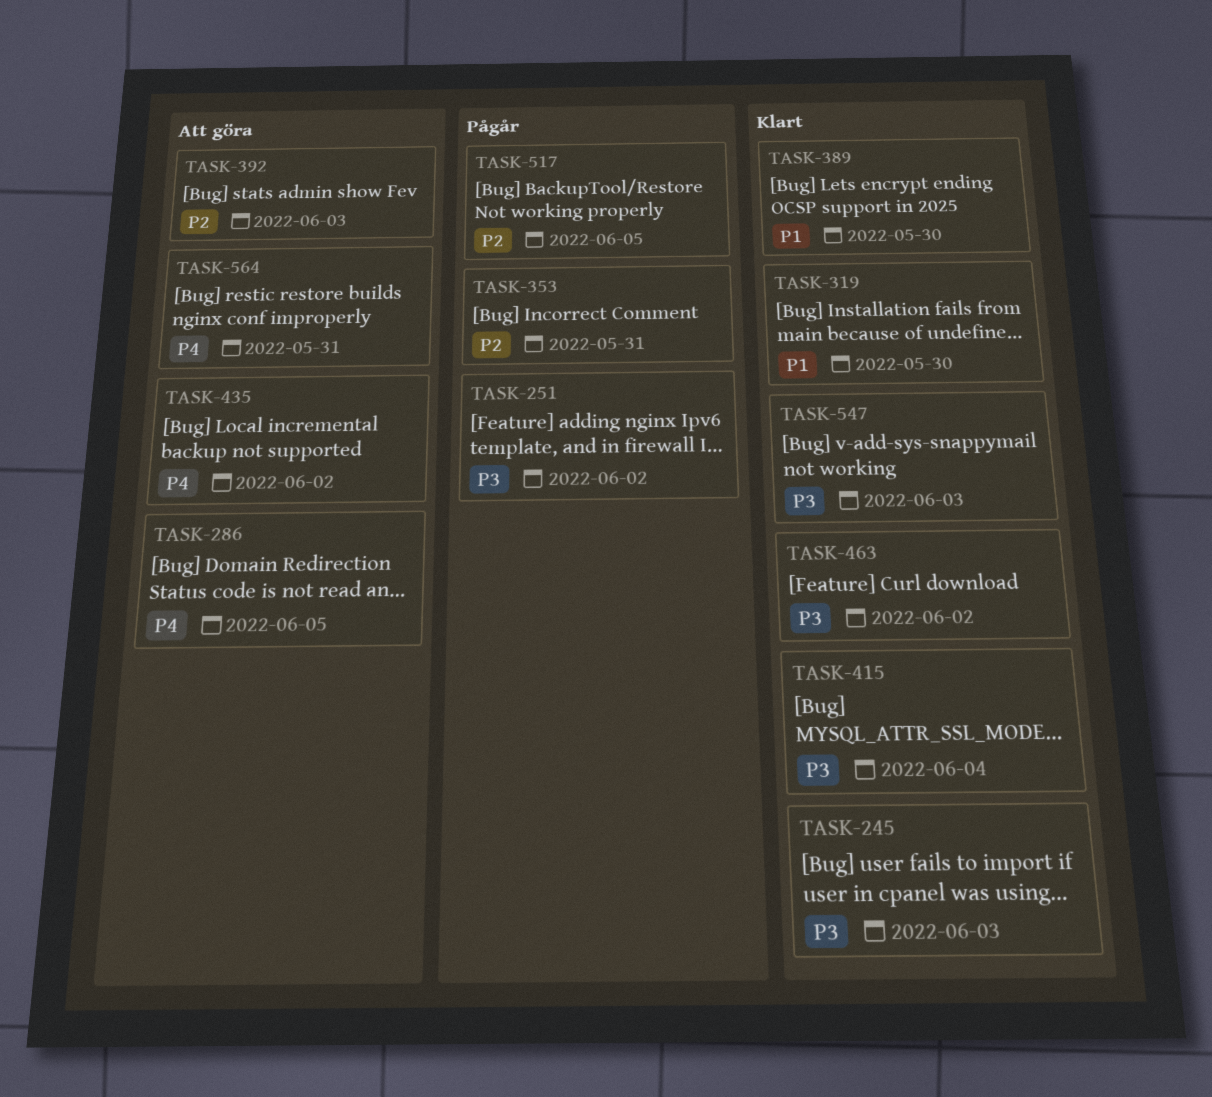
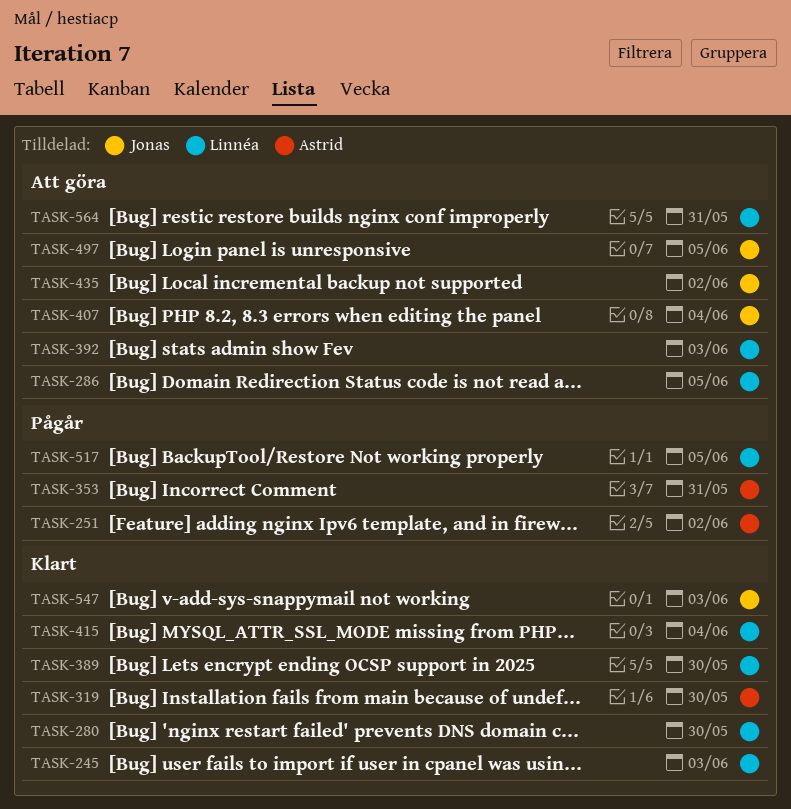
TASK-280: none -> present
TASK-407: none -> present
TASK-463: present -> none
TASK-497: none -> present

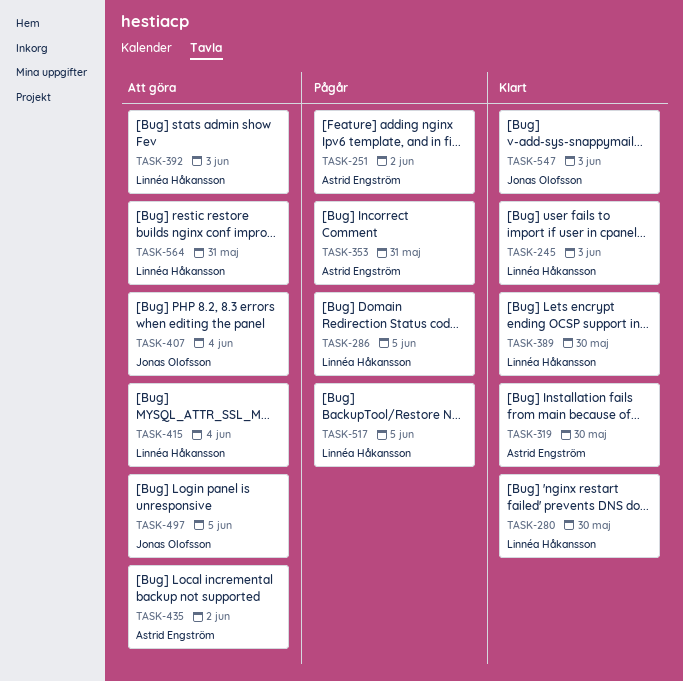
TASK-286, status: Att göra -> Pågår
TASK-415, status: Klart -> Att göra
TASK-435, owner: Jonas Olofsson -> Astrid Engström

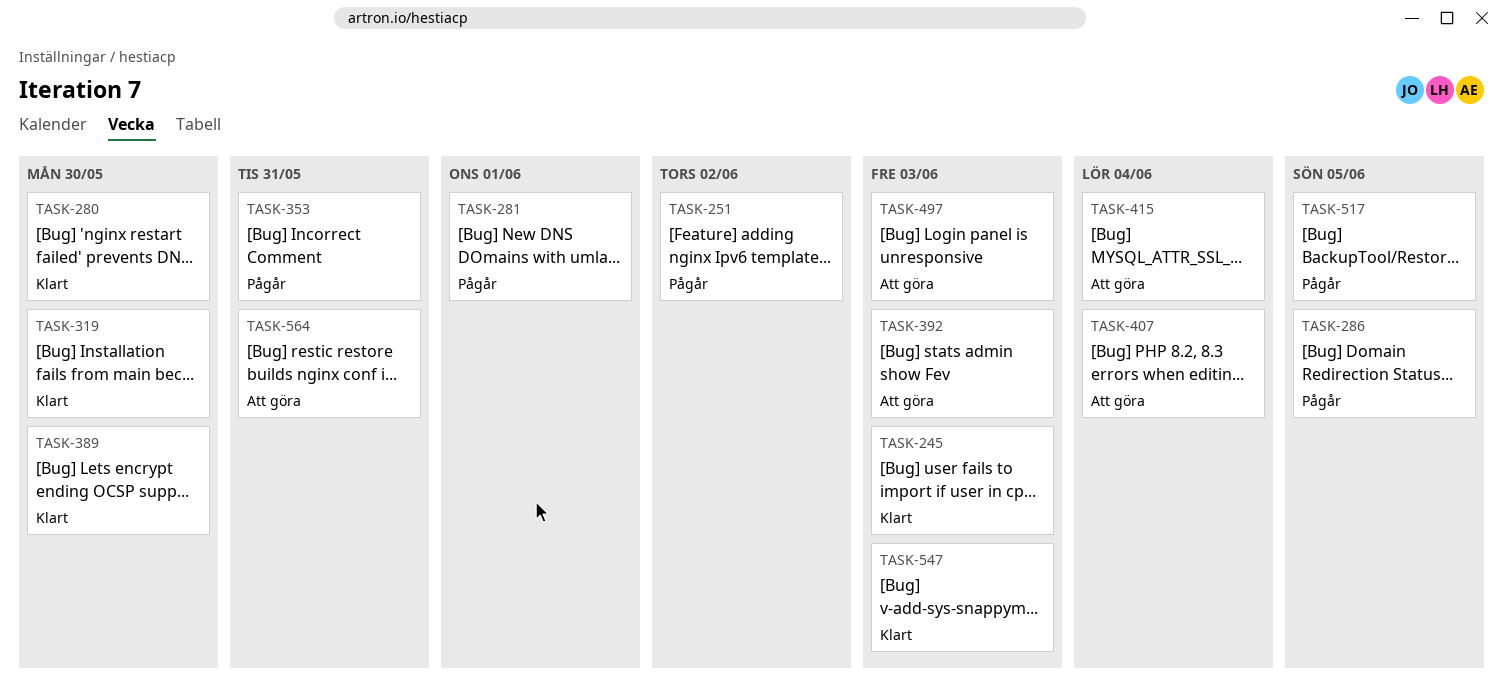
TASK-281: none -> present
TASK-435: present -> none
TASK-497, due: Jun 5 -> Jun 3

